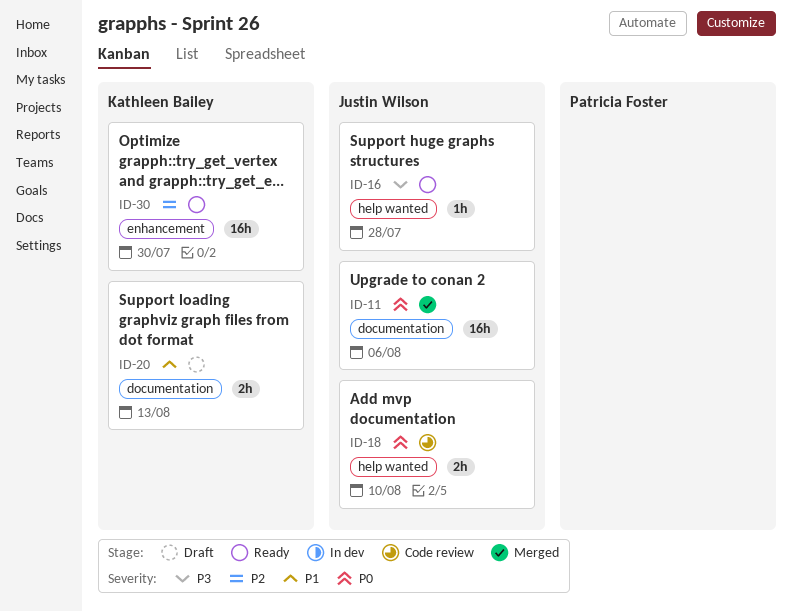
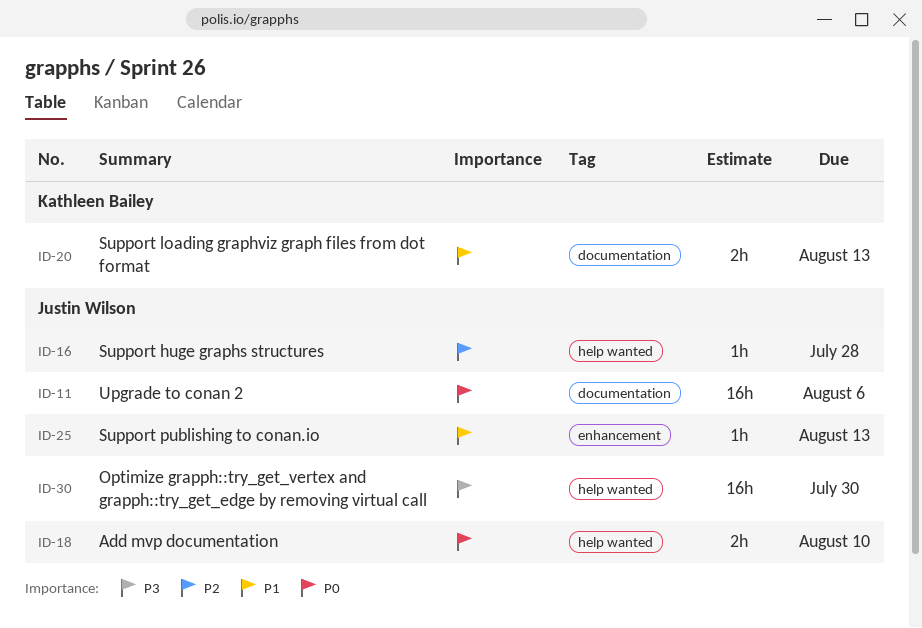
ID-16, priority: P3 -> P2
ID-25: none -> present
ID-30, owner: Kathleen Bailey -> Justin Wilson
ID-30, priority: P2 -> P3
ID-30, label: enhancement -> help wanted

